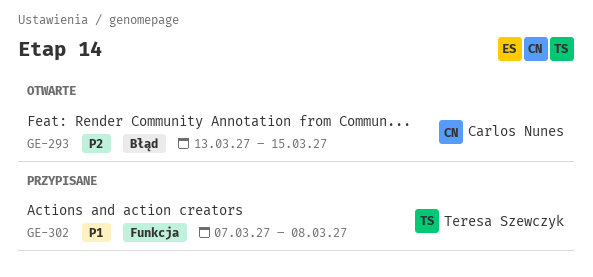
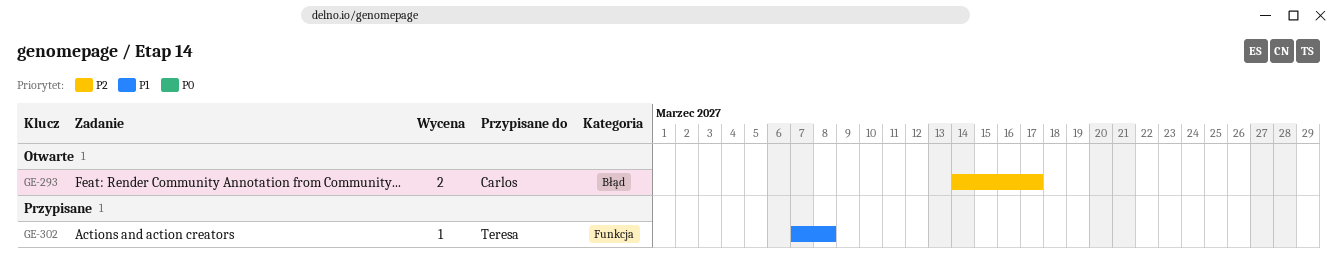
GE-293, start: Mar 13 -> Mar 14
GE-293, due: Mar 15 -> Mar 17

